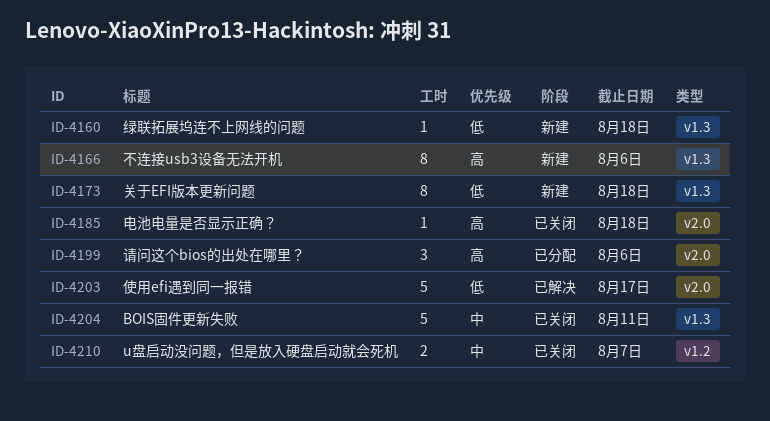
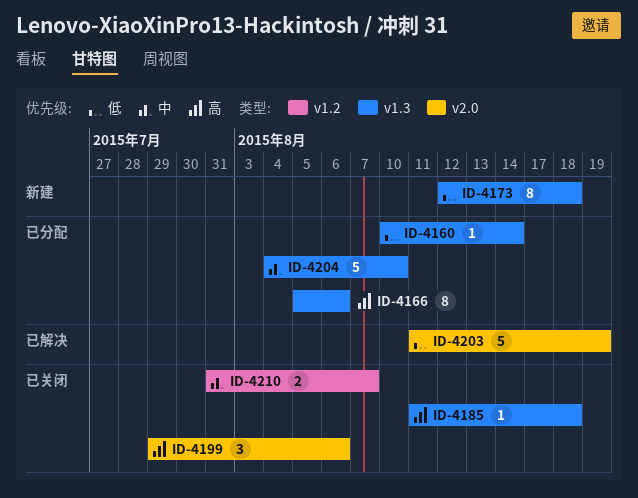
ID-4160, status: 新建 -> 已分配
ID-4160, due: Aug 18 -> Aug 14
ID-4166, status: 新建 -> 已分配
ID-4185, label: v2.0 -> v1.3
ID-4199, status: 已分配 -> 已关闭
ID-4203, due: Aug 17 -> Aug 19
ID-4204, status: 已关闭 -> 已分配
ID-4204, due: Aug 11 -> Aug 10

